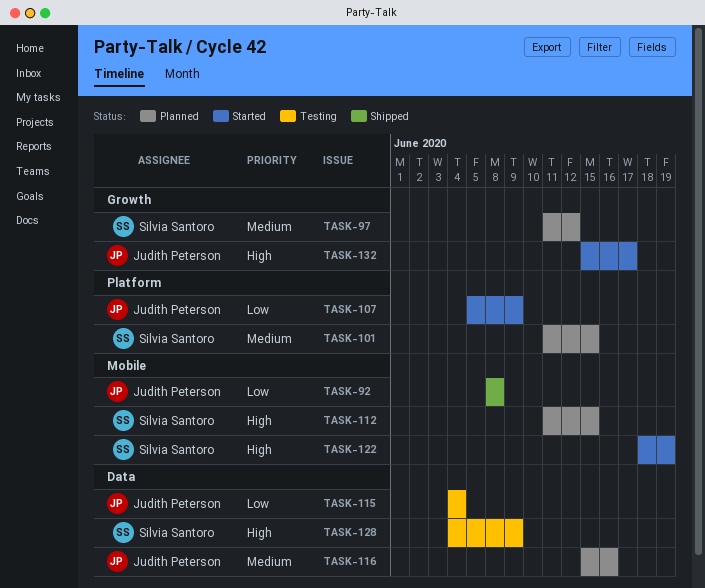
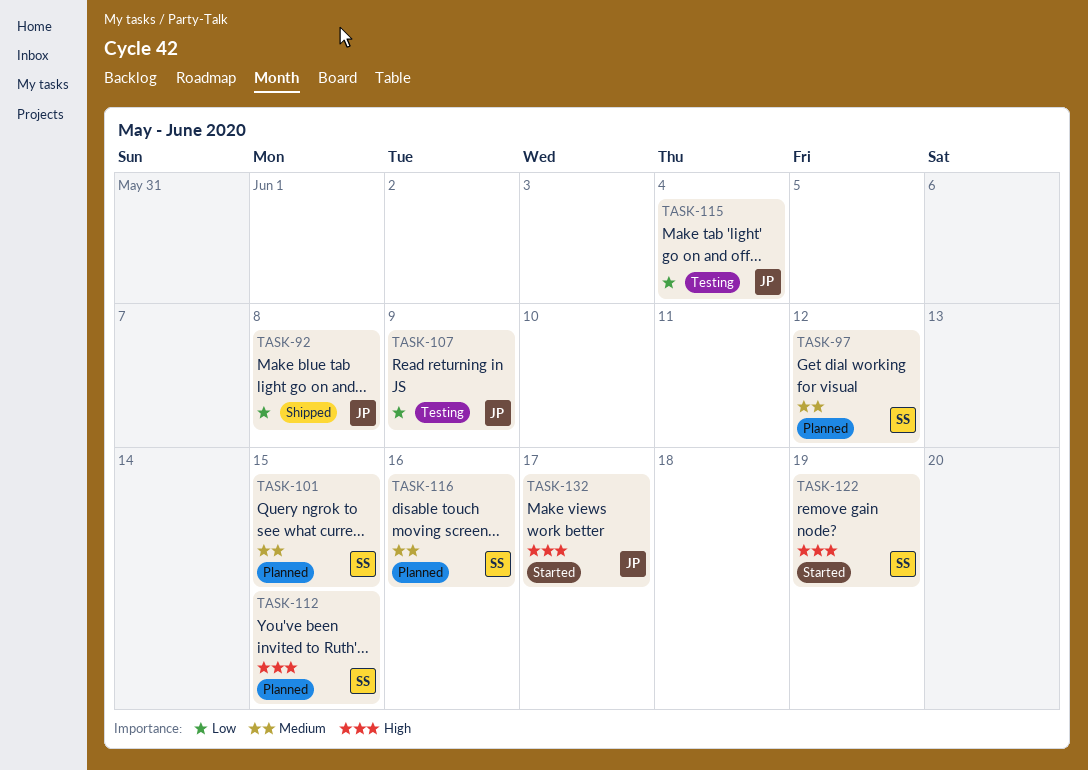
TASK-107, status: Started -> Testing
TASK-116, owner: Judith Peterson -> Silvia Santoro
TASK-128: present -> none

